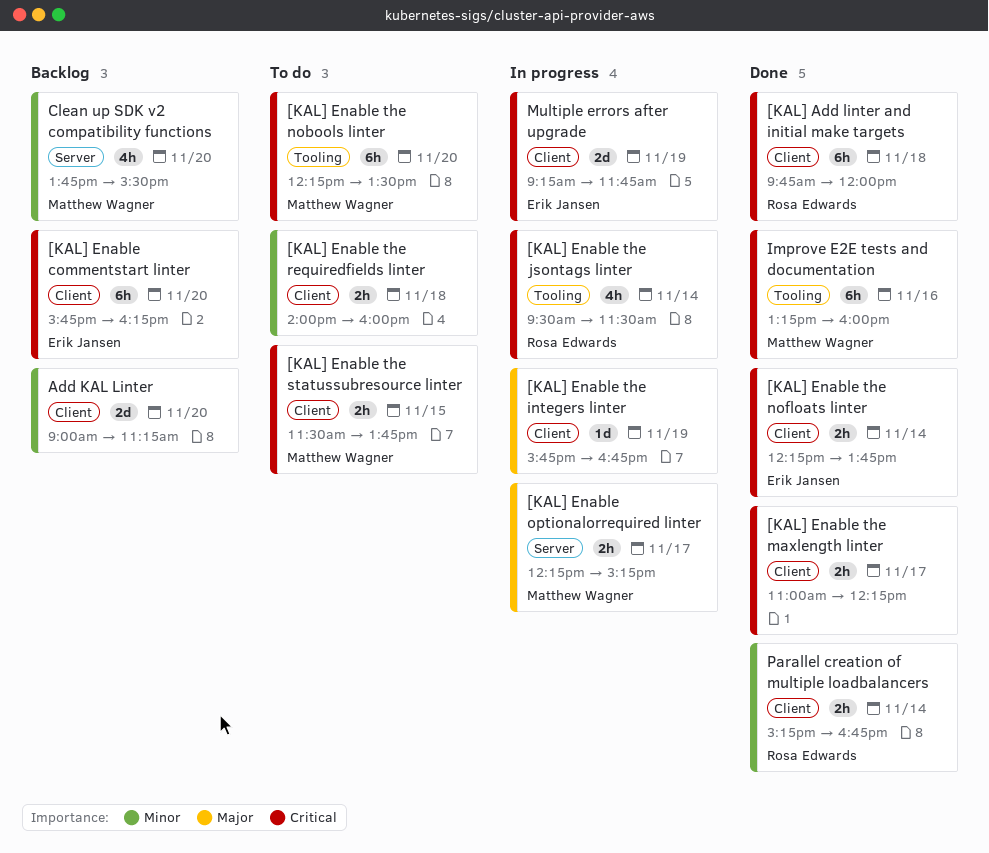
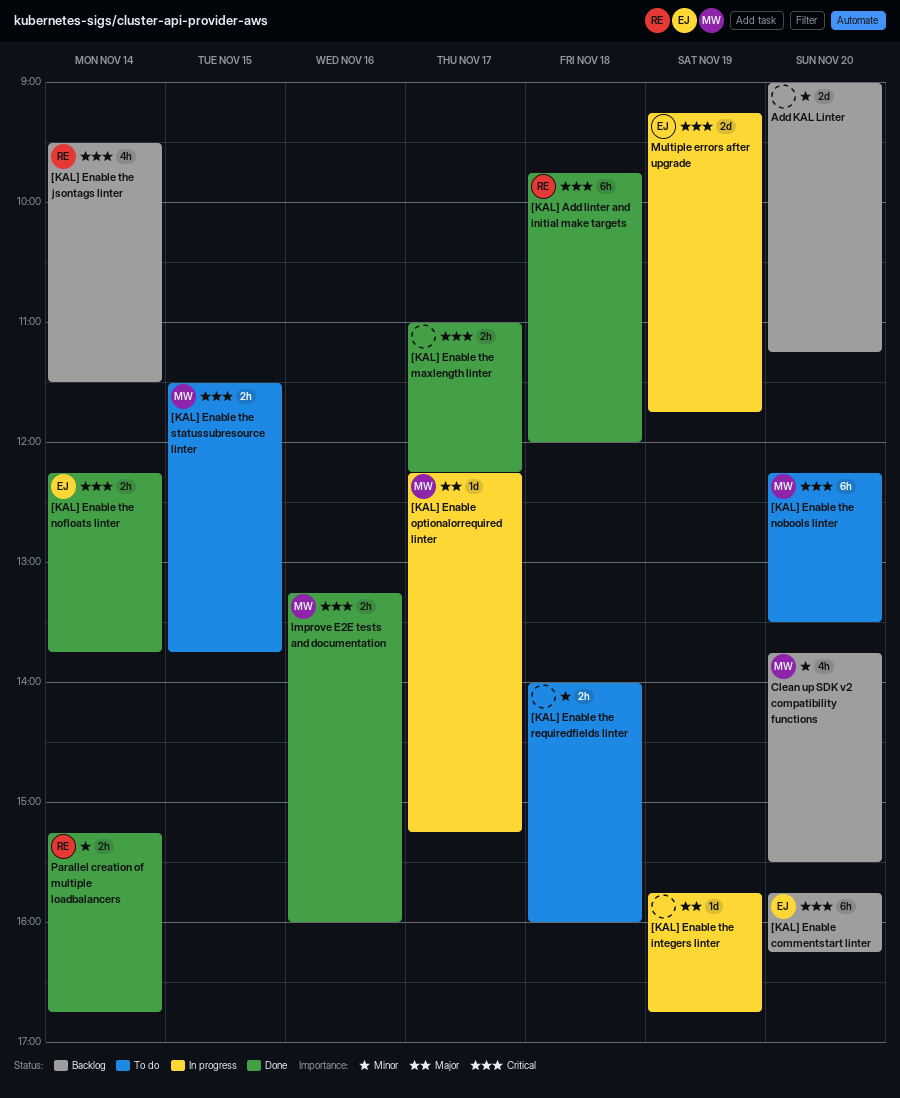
[KAL] Enable optionalorrequired linter, estimate: 2h -> 1d
[KAL] Enable the jsontags linter, status: In progress -> Backlog
Improve E2E tests and documentation, estimate: 6h -> 2h

